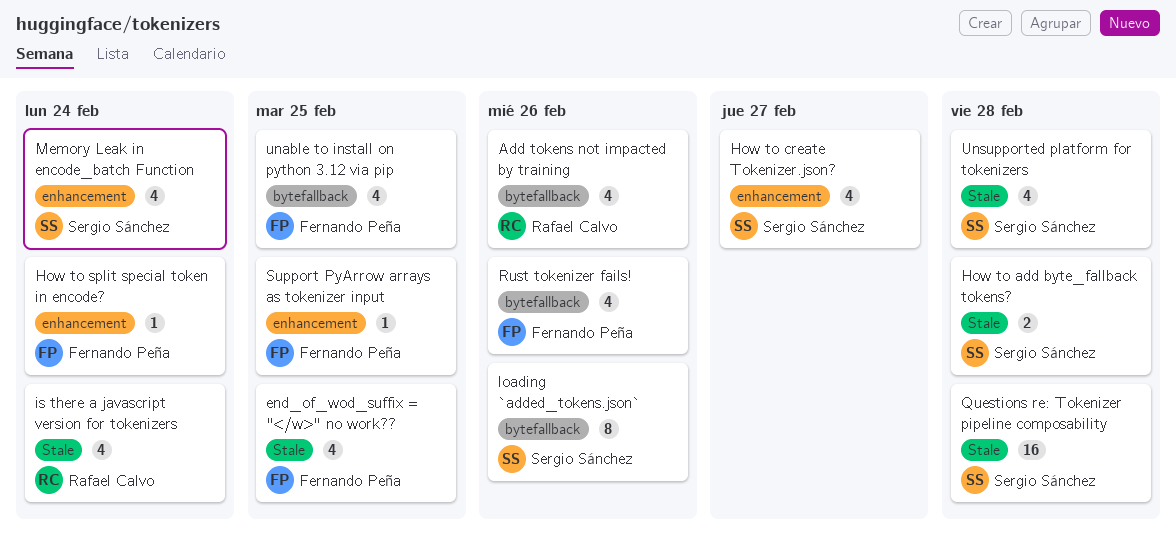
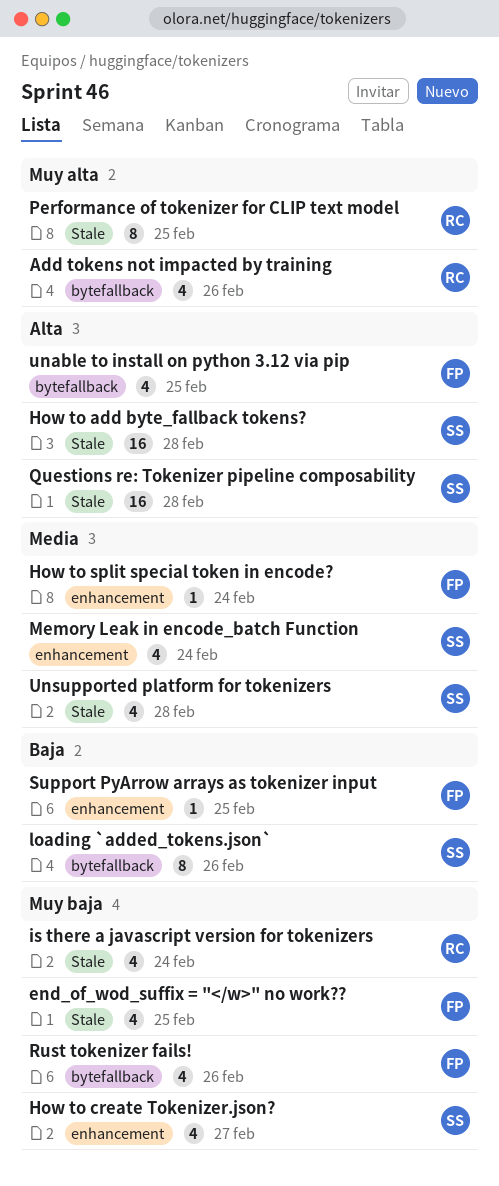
How to add byte_fallback tokens?, estimate: 2 -> 16
Performance of tokenizer for CLIP text model: none -> present

